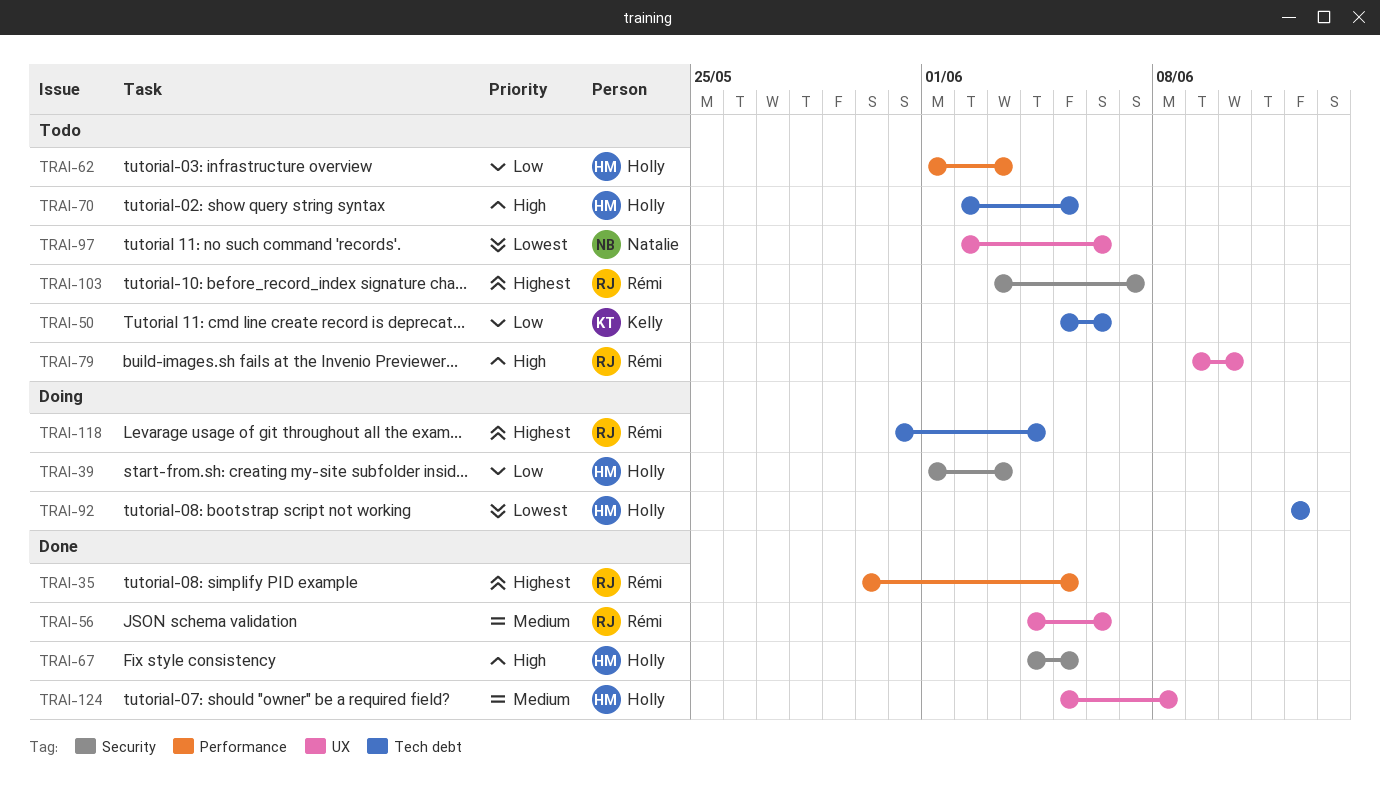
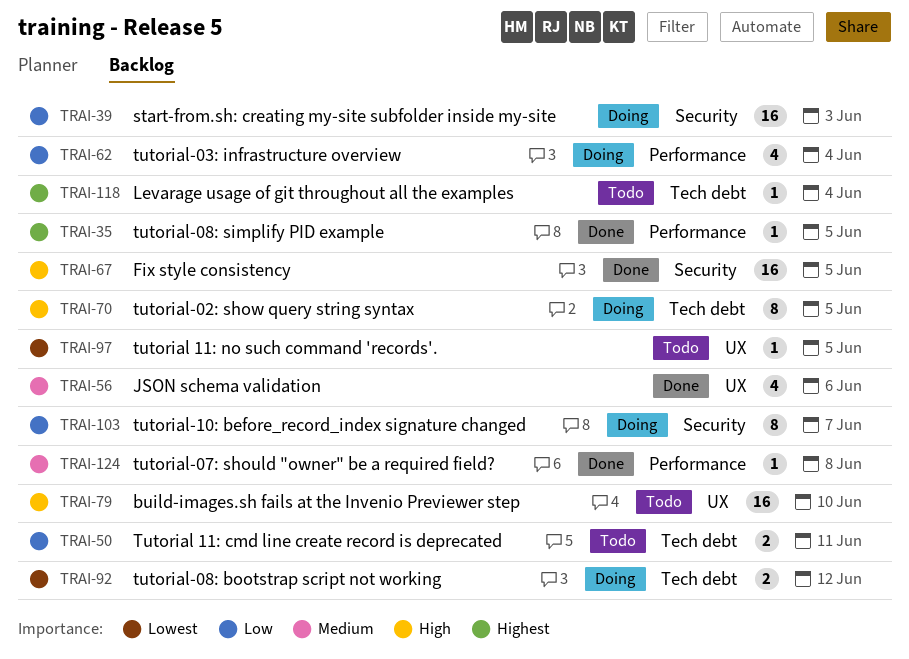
TRAI-50, due: Jun 6 -> Jun 11
TRAI-62, status: Todo -> Doing
TRAI-62, due: Jun 3 -> Jun 4
TRAI-70, status: Todo -> Doing
TRAI-97, due: Jun 6 -> Jun 5
TRAI-103, status: Todo -> Doing
TRAI-103, priority: Highest -> Low
TRAI-118, status: Doing -> Todo
TRAI-124, label: UX -> Performance

